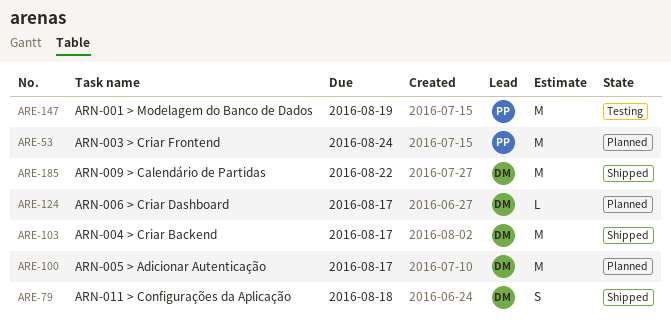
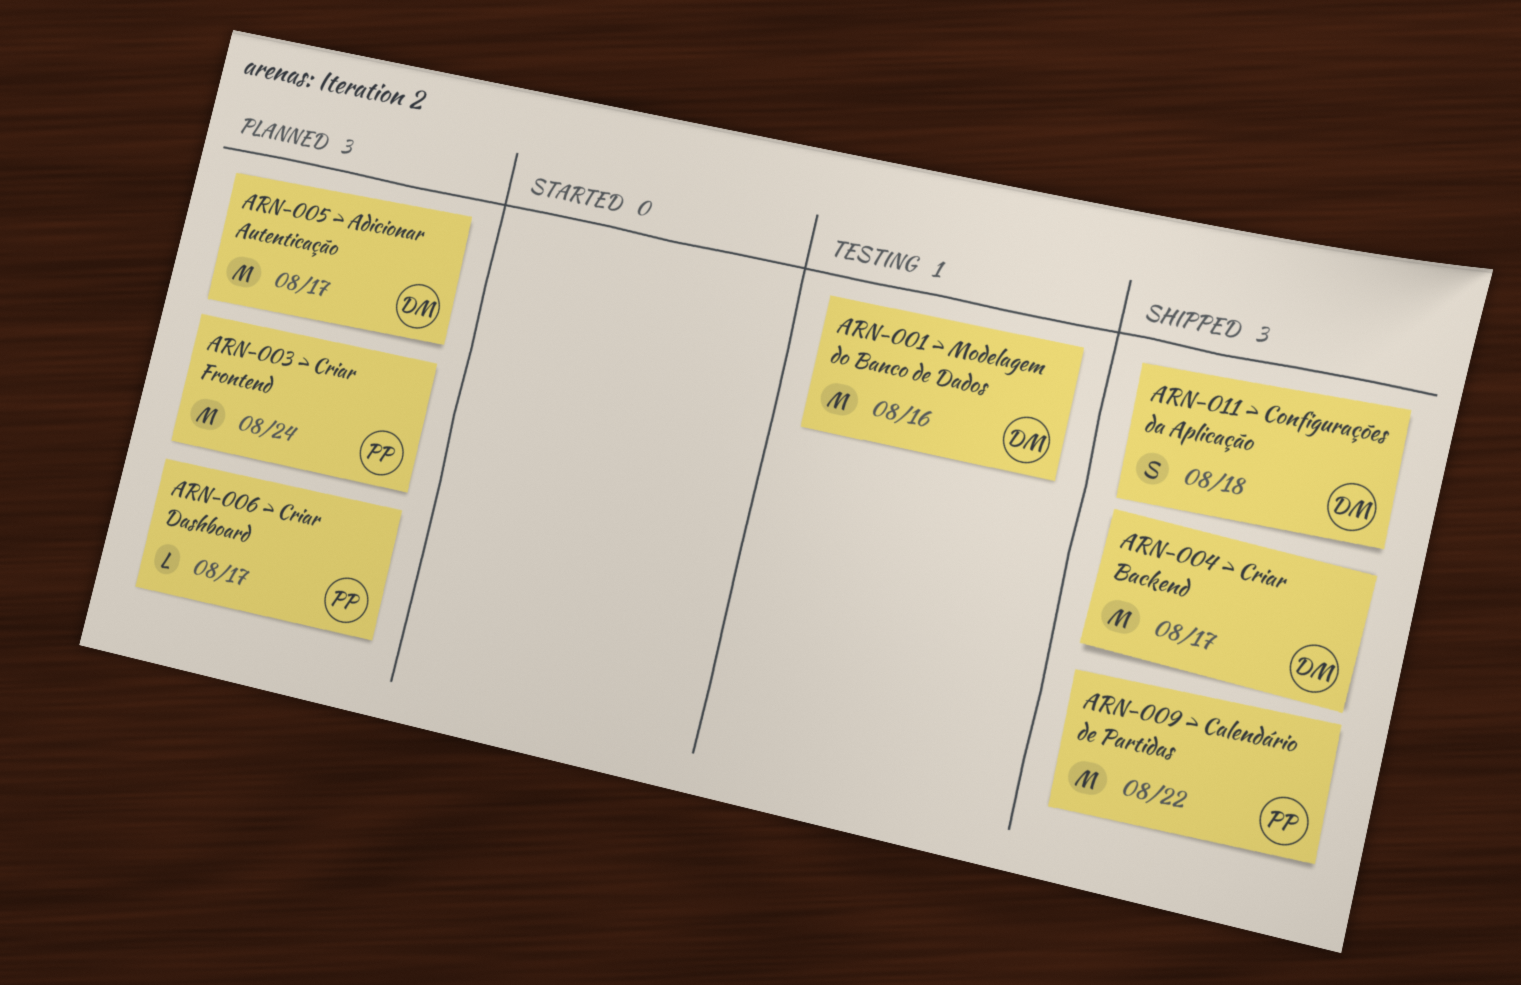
ARN-001 > Modelagem do Banco de Dados, owner: PP -> DM
ARN-001 > Modelagem do Banco de Dados, due: Aug 19 -> Aug 16
ARN-006 > Criar Dashboard, owner: DM -> PP
ARN-009 > Calendário de Partidas, owner: DM -> PP

